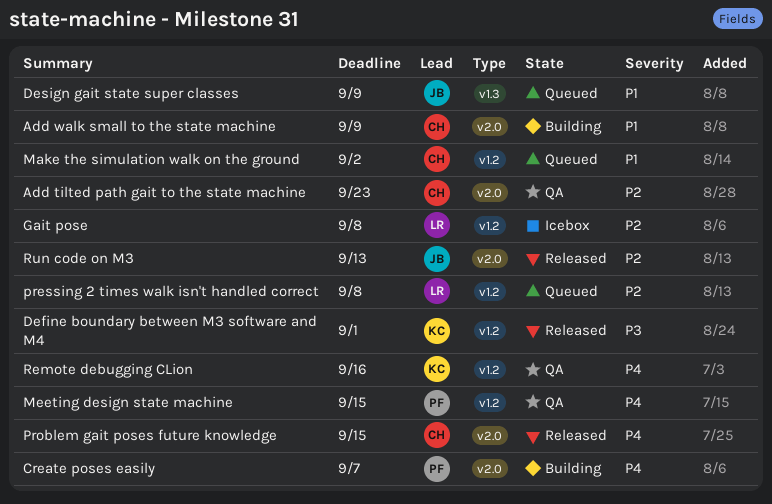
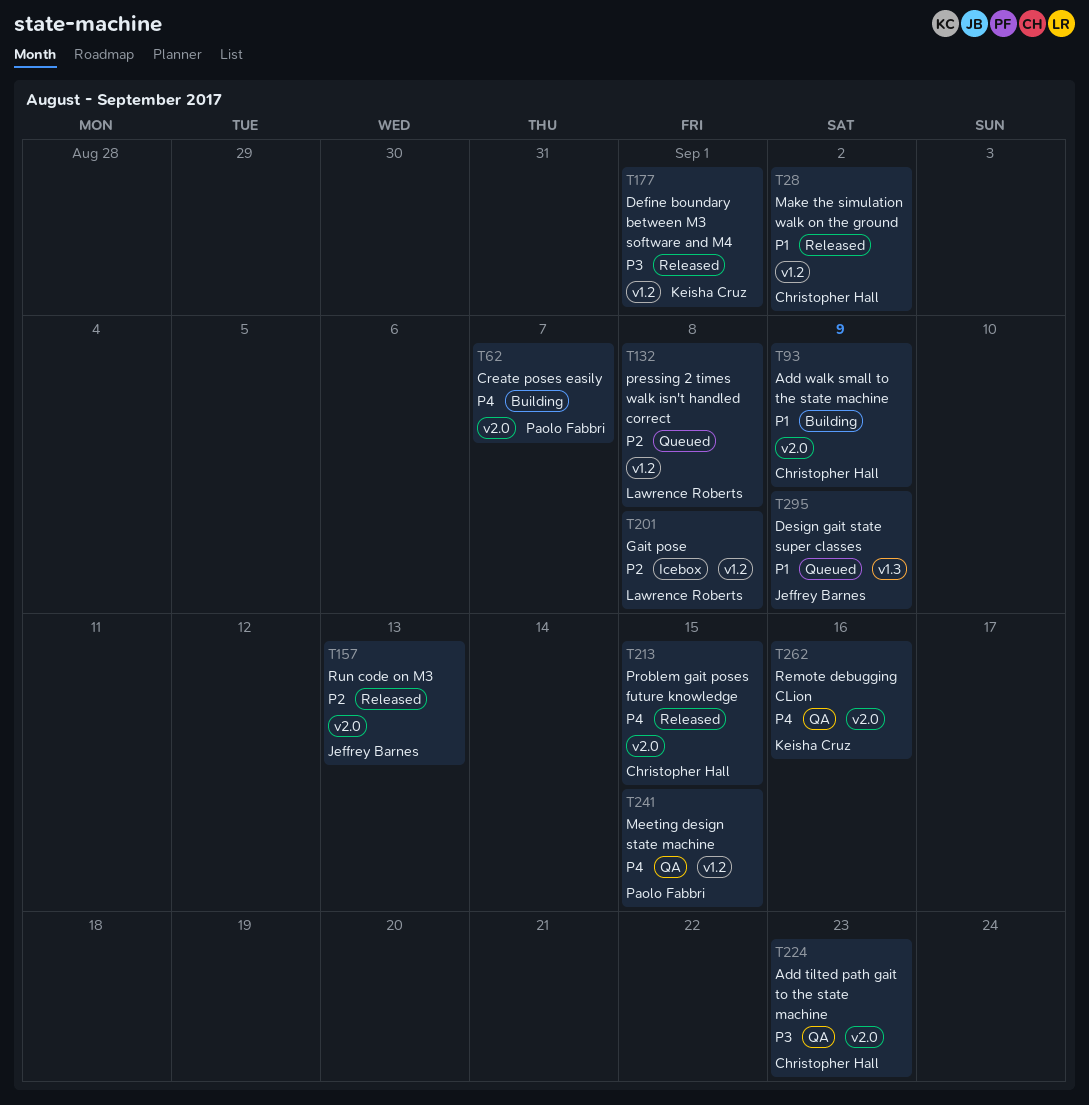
Add tilted path gait to the state machine, priority: P2 -> P3
Make the simulation walk on the ground, status: Queued -> Released
Remote debugging CLion, label: v1.2 -> v2.0

